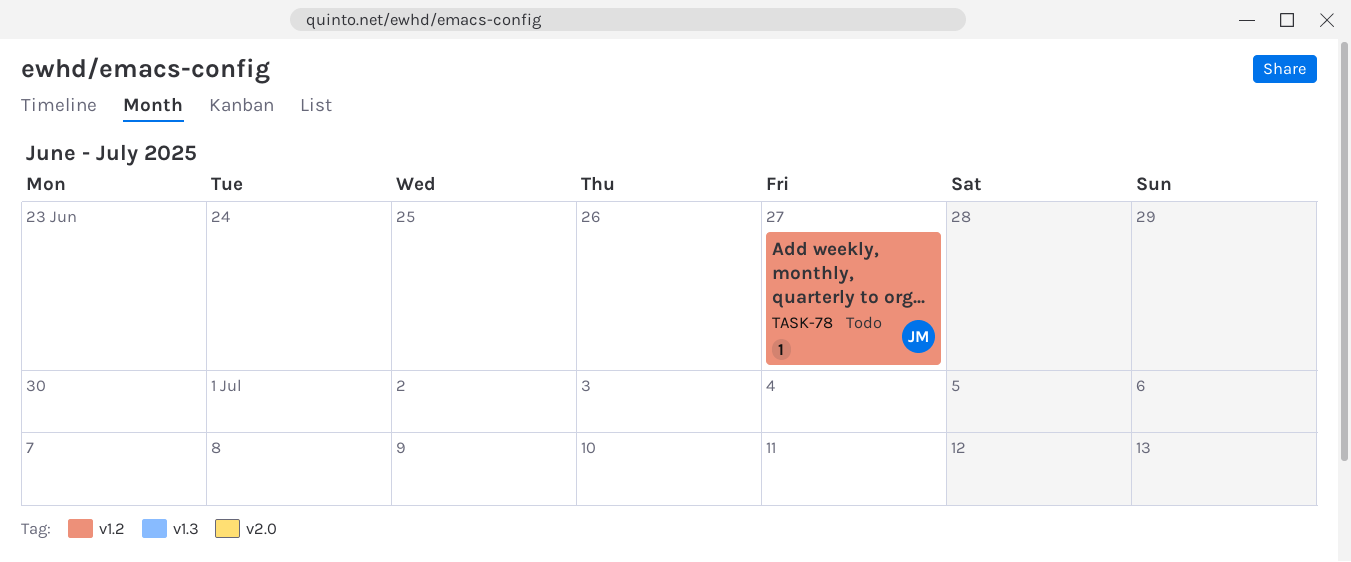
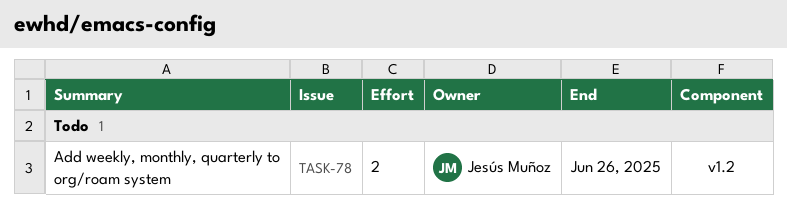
TASK-78, estimate: 1 -> 2
TASK-78, due: Jun 27 -> Jun 26

